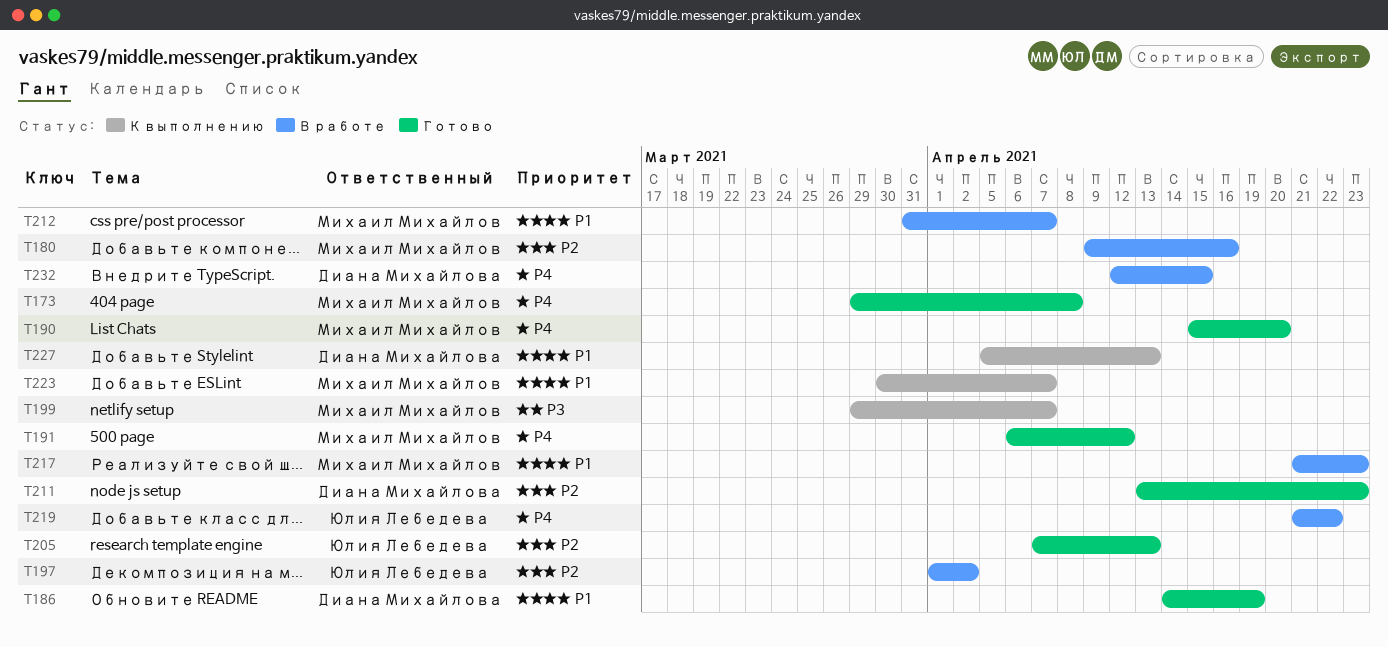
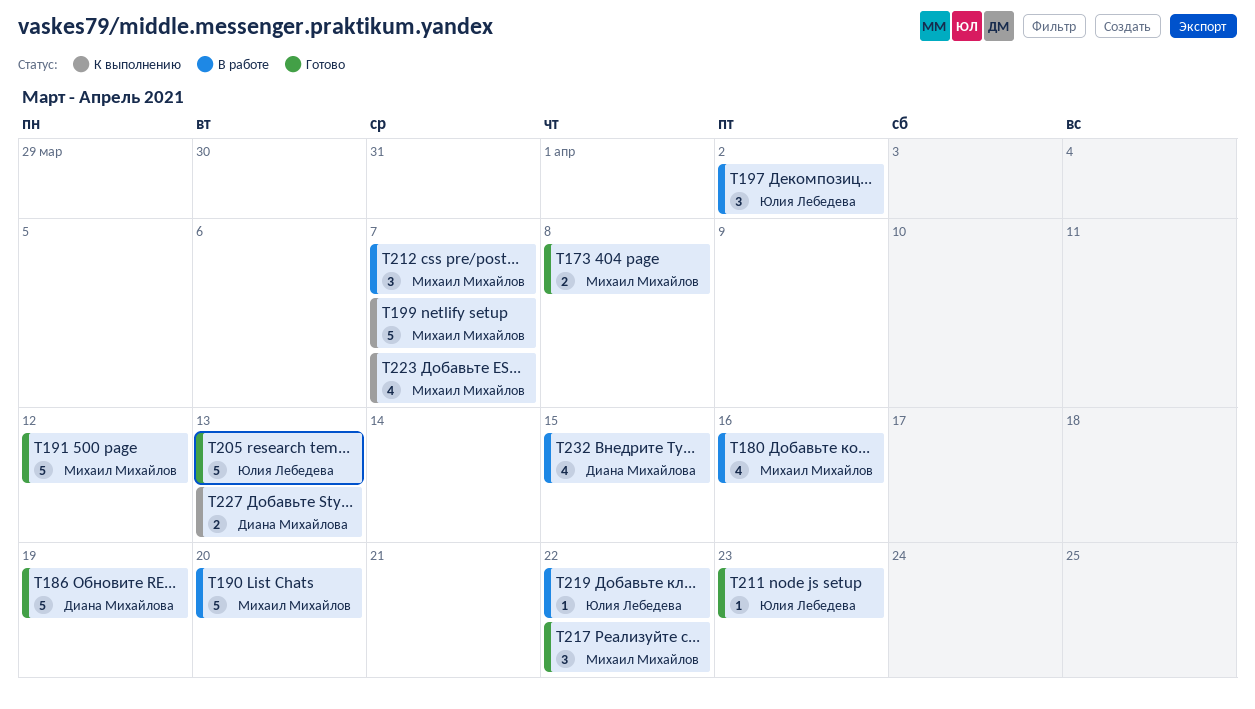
T190, status: Готово -> В работе
T211, owner: Диана Михайлова -> Юлия Лебедева
T217, status: В работе -> Готово
T217, due: Apr 23 -> Apr 22

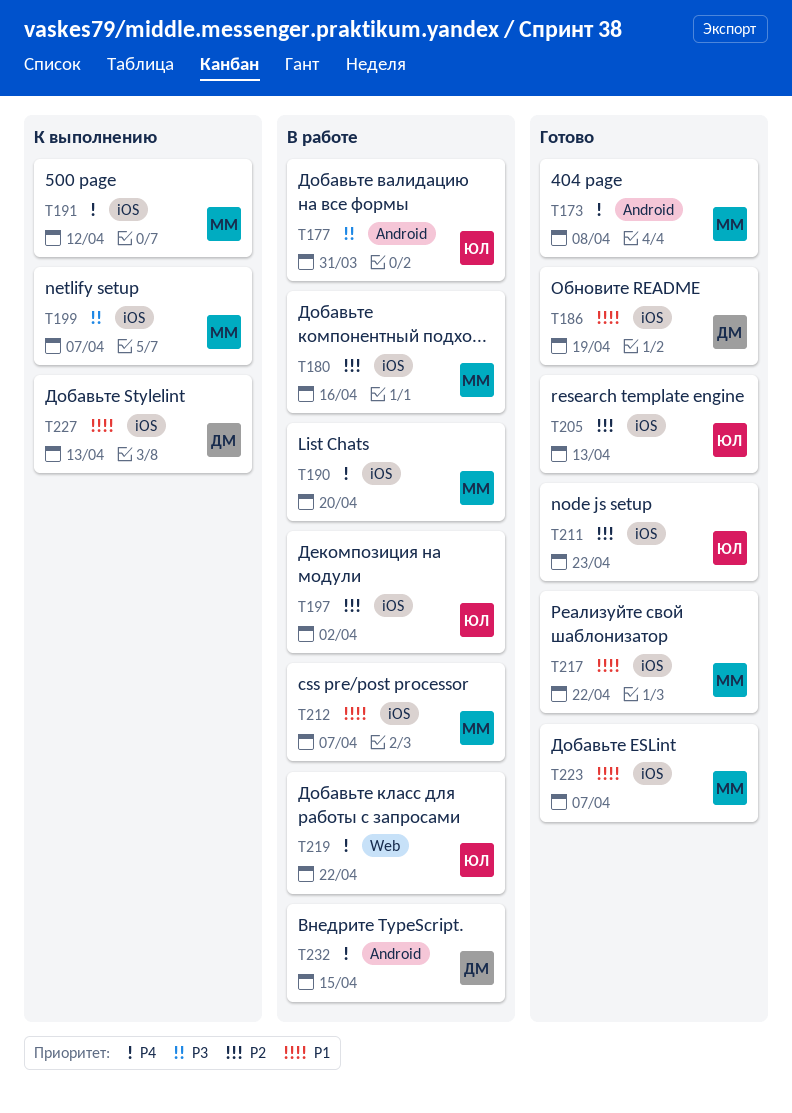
T177: none -> present
T191, status: Готово -> К выполнению
T223, status: К выполнению -> Готово

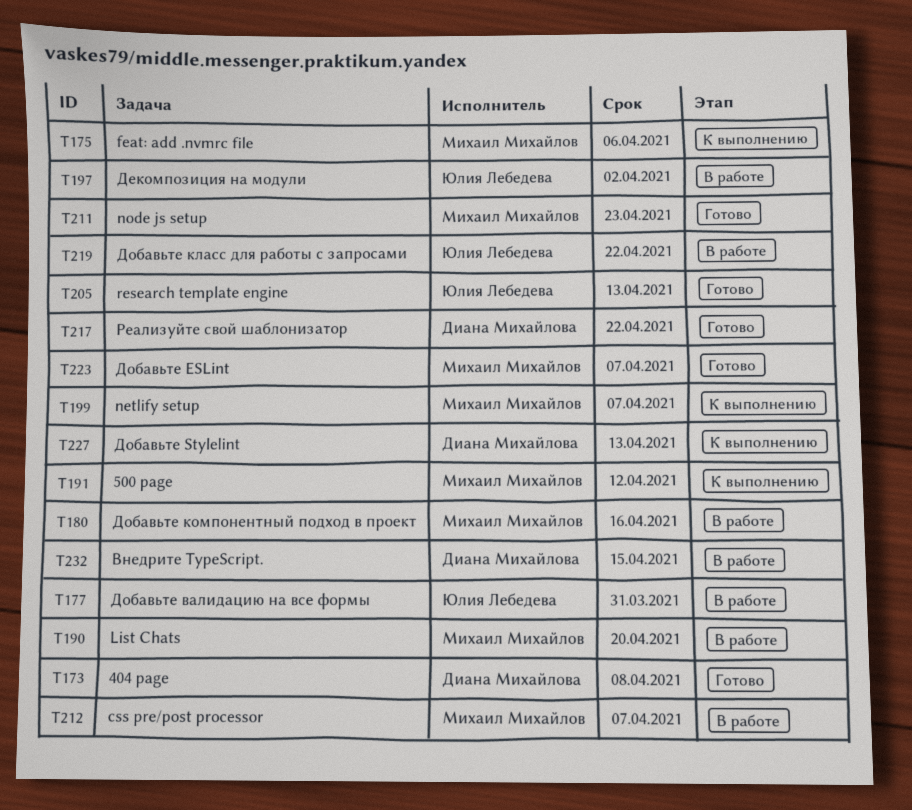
T173, owner: Михаил Михайлов -> Диана Михайлова
T175: none -> present
T186: present -> none
T211, owner: Юлия Лебедева -> Михаил Михайлов
T217, owner: Михаил Михайлов -> Диана Михайлова

